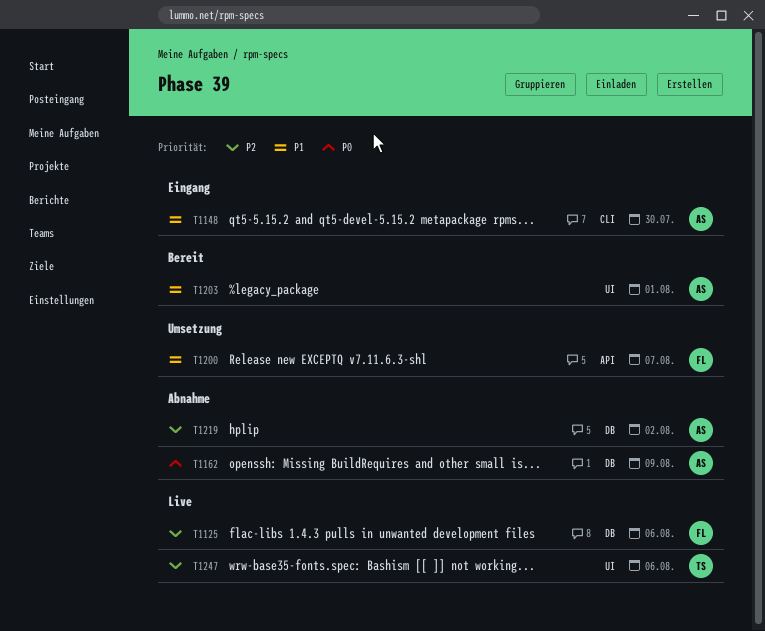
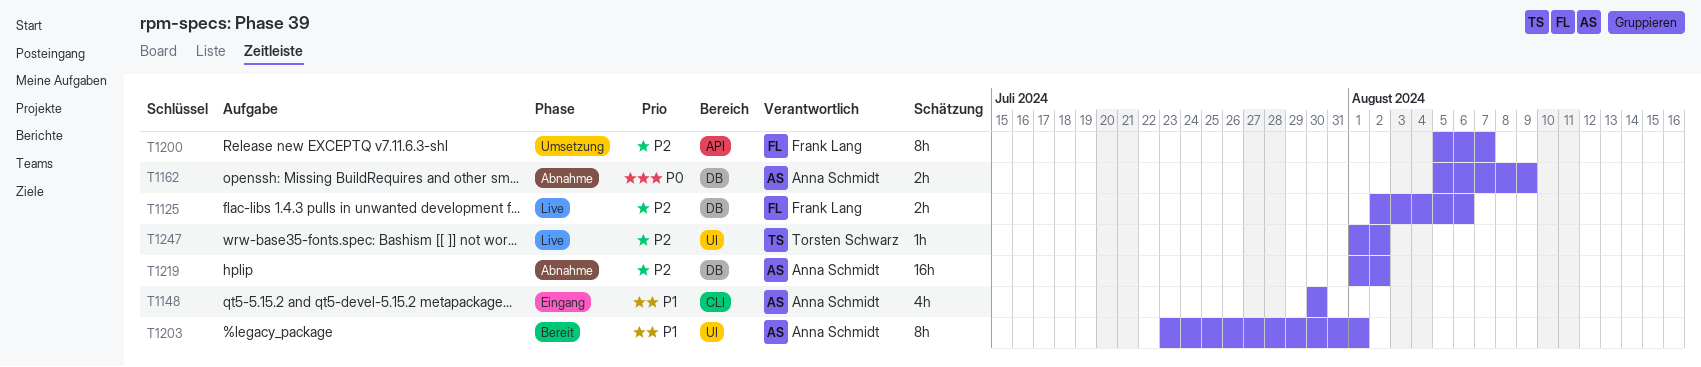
T1200, priority: P1 -> P2
T1247, due: Aug 6 -> Aug 2

